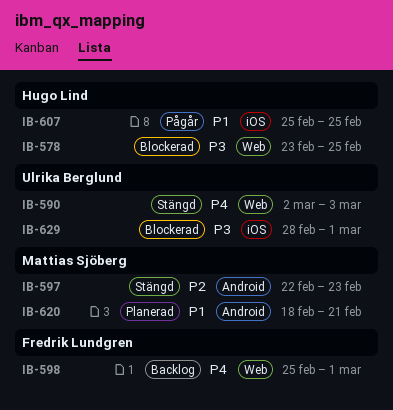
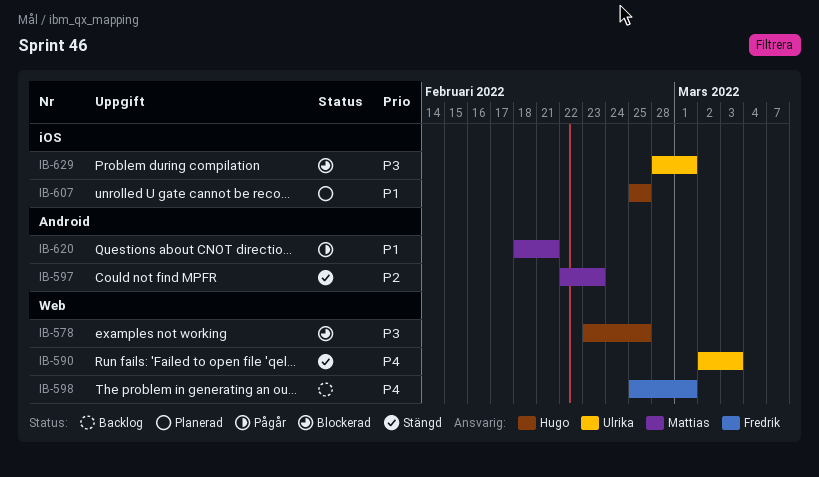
IB-607, status: Pågår -> Planerad
IB-620, status: Planerad -> Pågår

